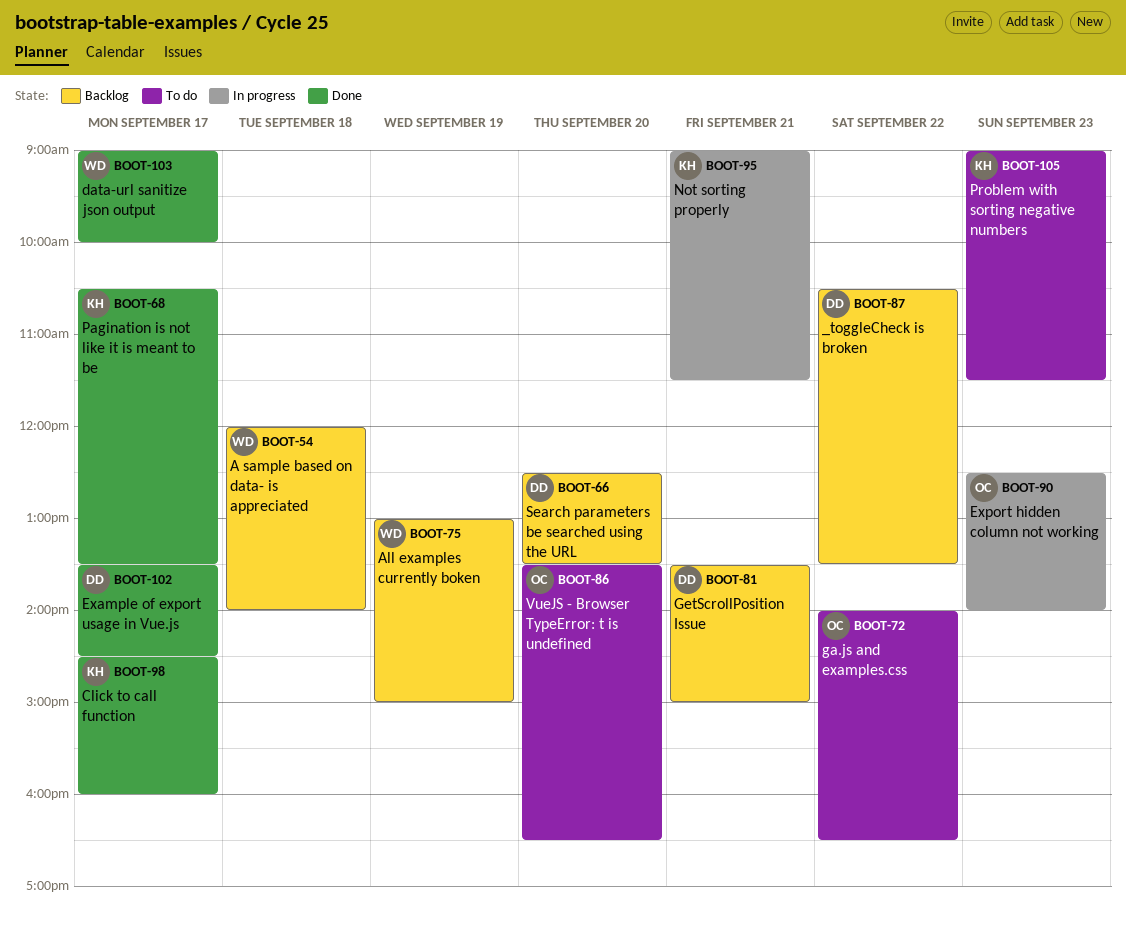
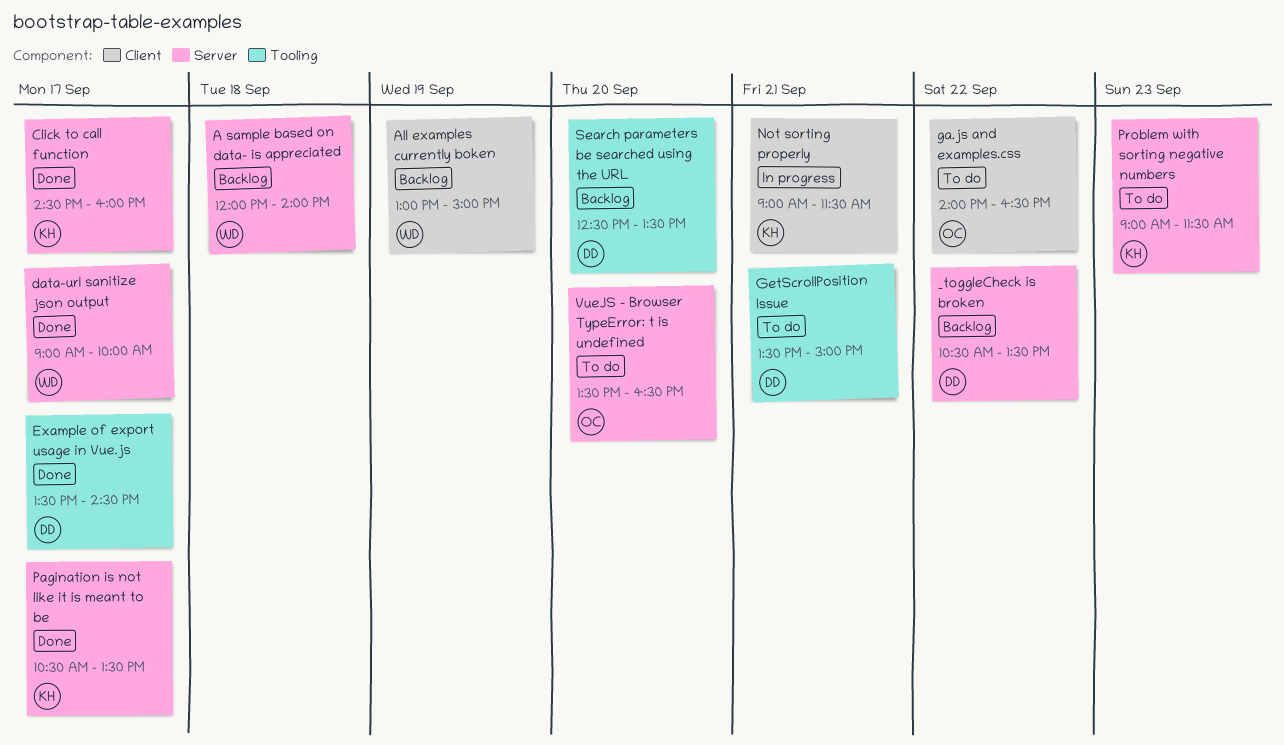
Export hidden column not working: present -> none
GetScrollPosition Issue, status: Backlog -> To do

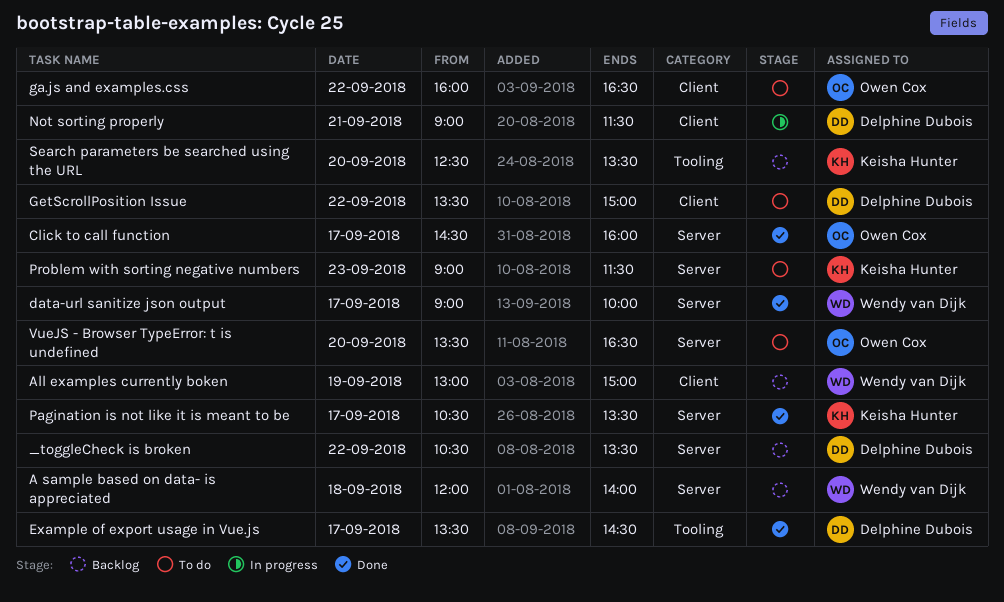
Click to call function, owner: Keisha Hunter -> Owen Cox
ga.js and examples.css, begins: 14:00 -> 16:00
GetScrollPosition Issue, label: Tooling -> Client
GetScrollPosition Issue, day: Sep 21 -> Sep 22
Not sorting properly, owner: Keisha Hunter -> Delphine Dubois
Search parameters be searched using the URL, owner: Delphine Dubois -> Keisha Hunter

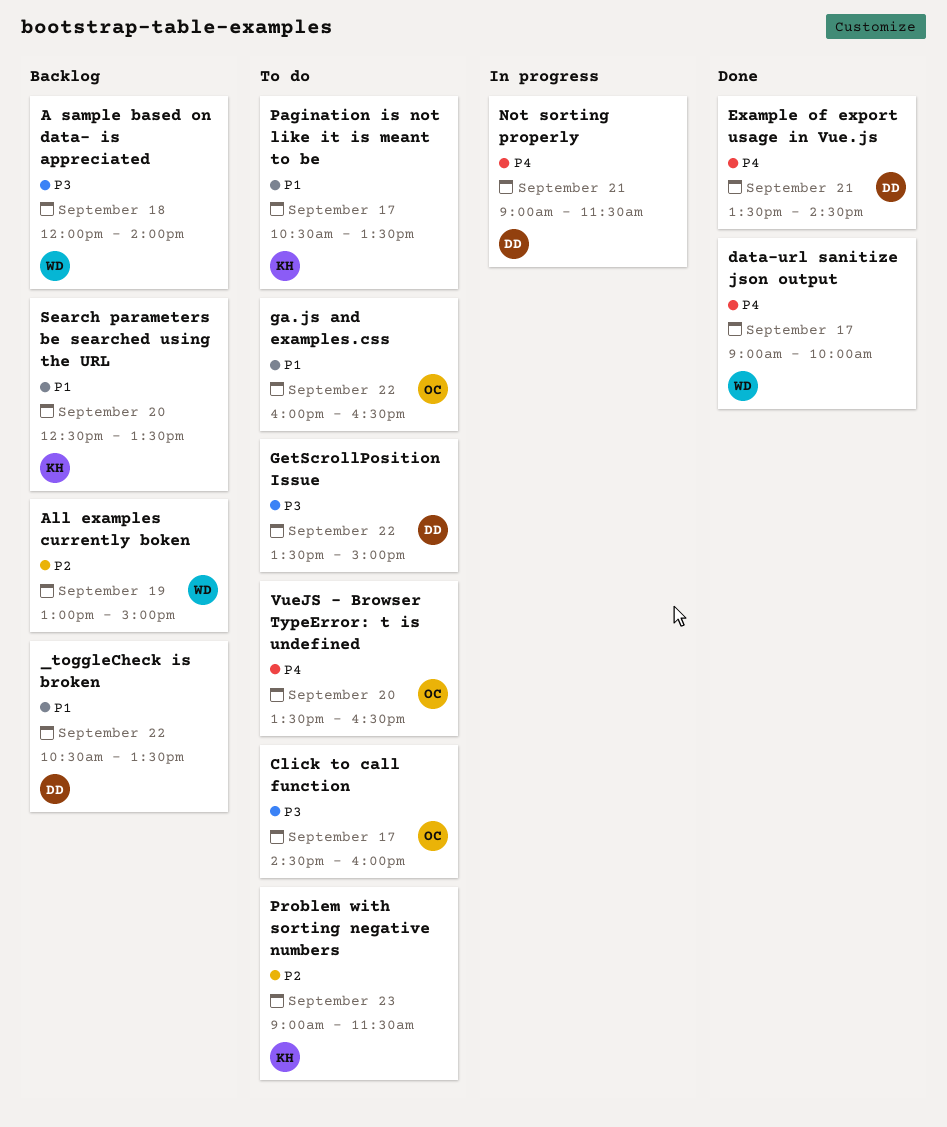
Click to call function, status: Done -> To do
Example of export usage in Vue.js, day: Sep 17 -> Sep 21
Pagination is not like it is meant to be, status: Done -> To do

